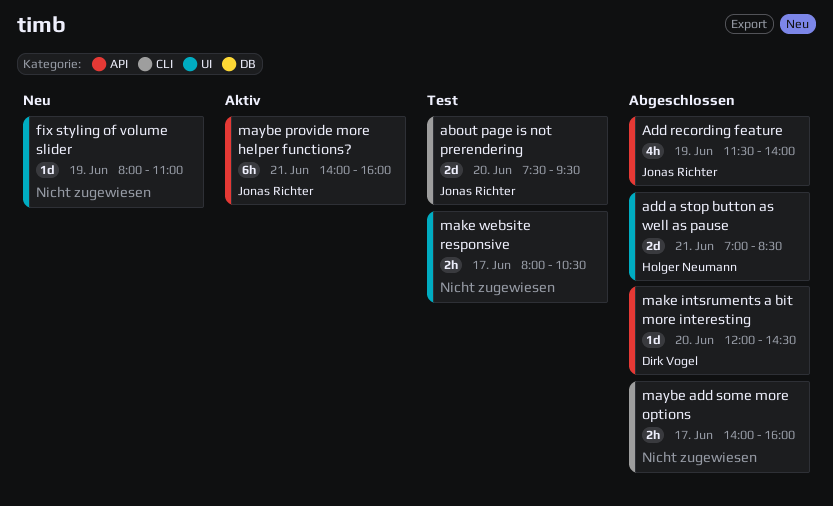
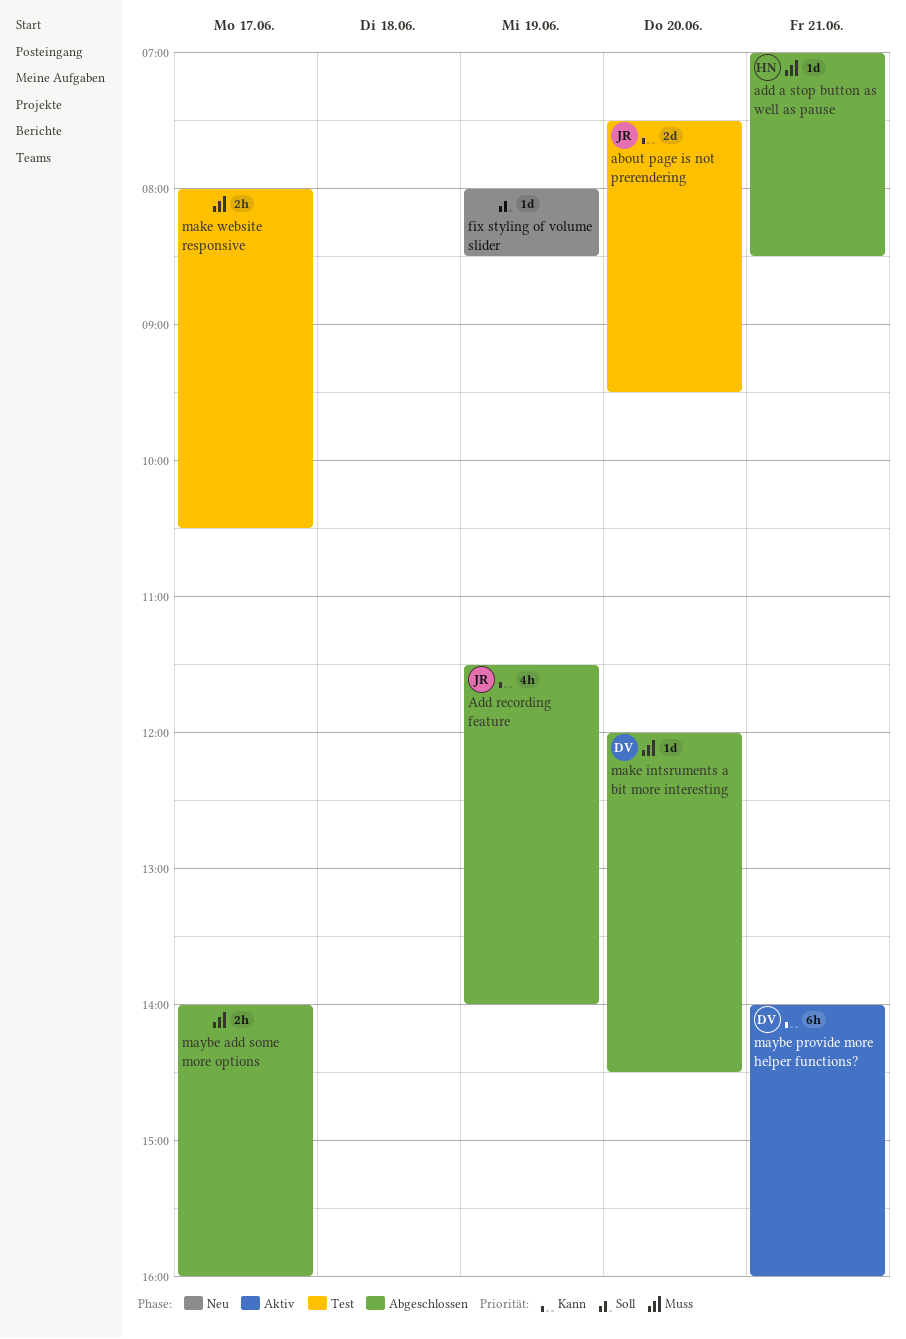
add a stop button as well as pause, estimate: 2d -> 1d
fix styling of volume slider, ends: 11:00 -> 08:30
maybe provide more helper functions?, owner: Jonas Richter -> Dirk Vogel

